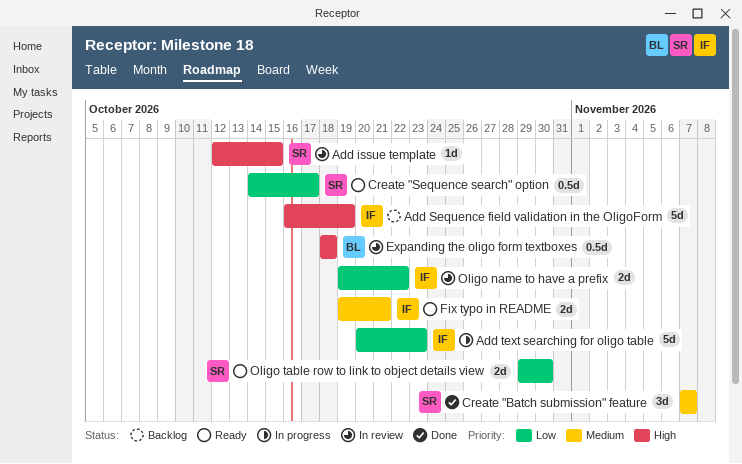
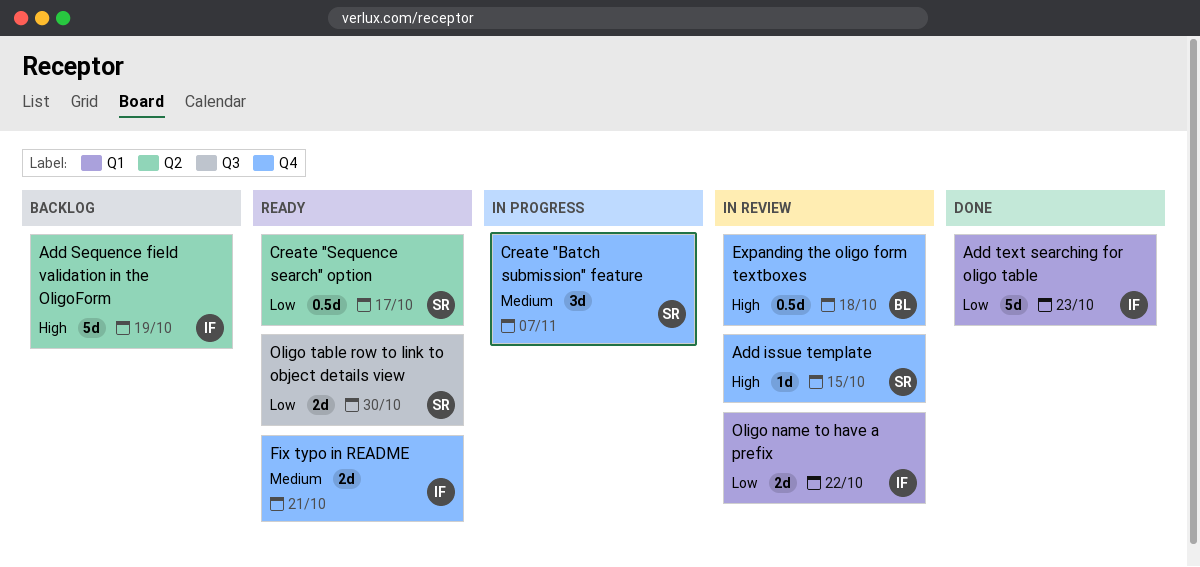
Add text searching for oligo table, status: In progress -> Done
Create "Batch submission" feature, status: Done -> In progress

